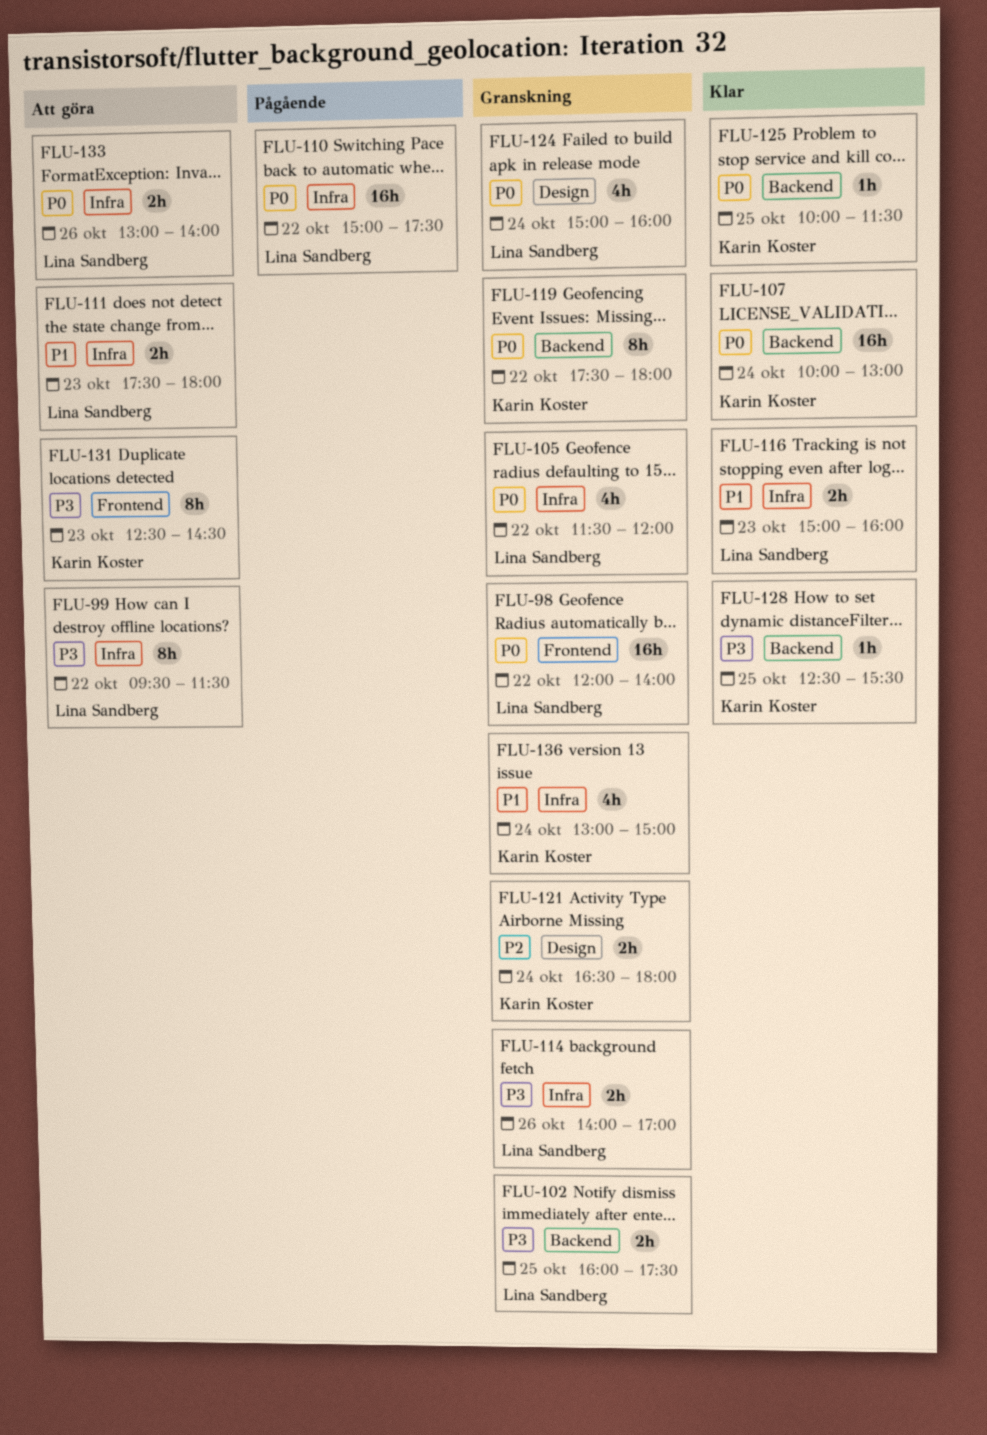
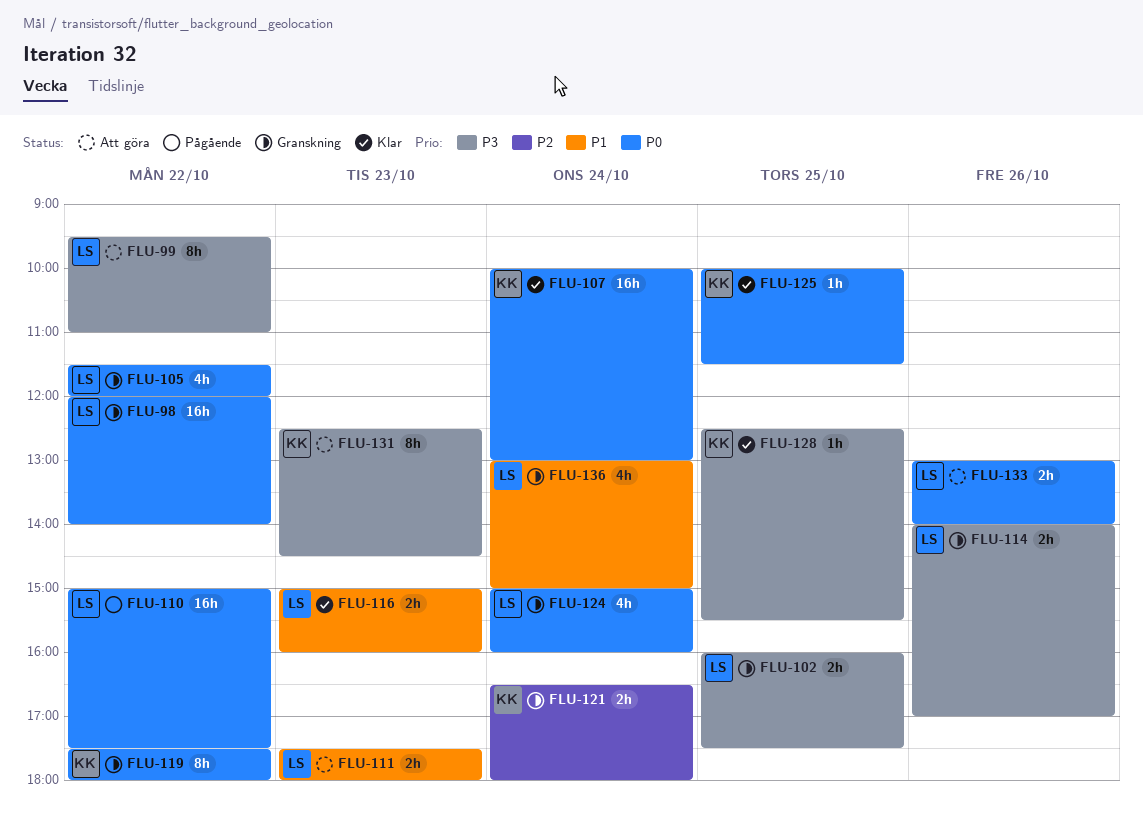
FLU-99, ends: 11:30 -> 11:00
FLU-136, owner: Karin Koster -> Lina Sandberg

